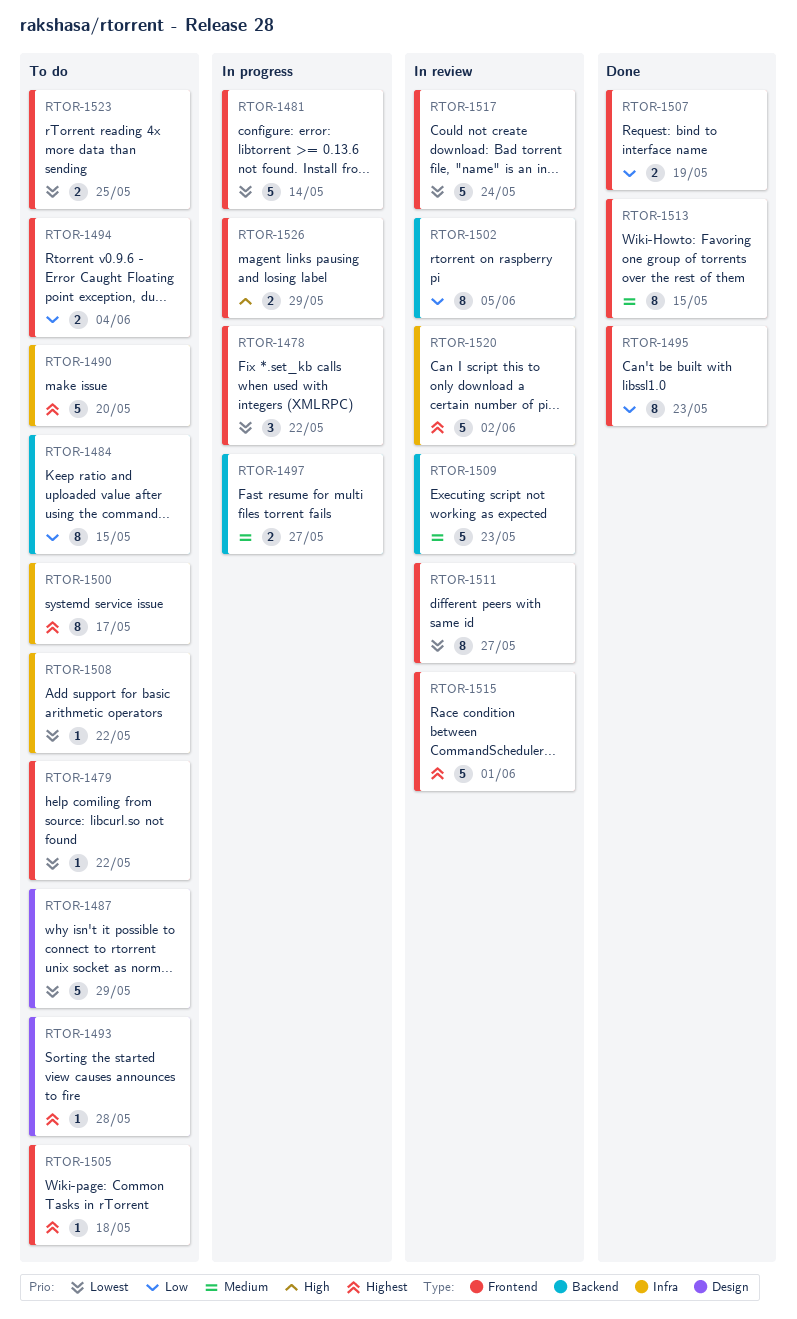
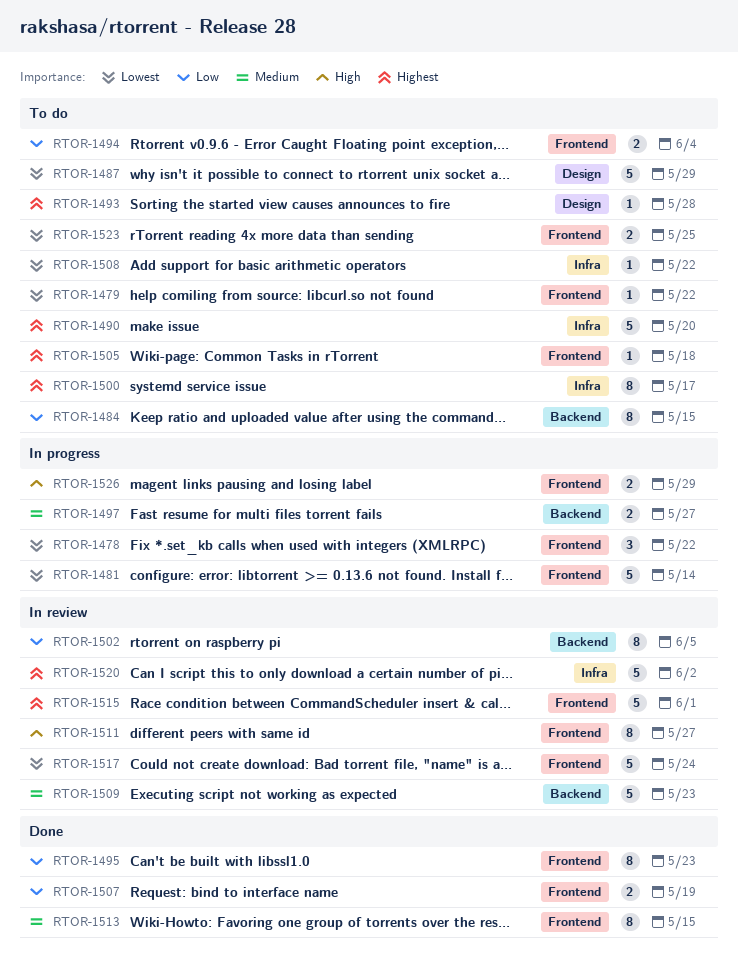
RTOR-1511, priority: Lowest -> High

